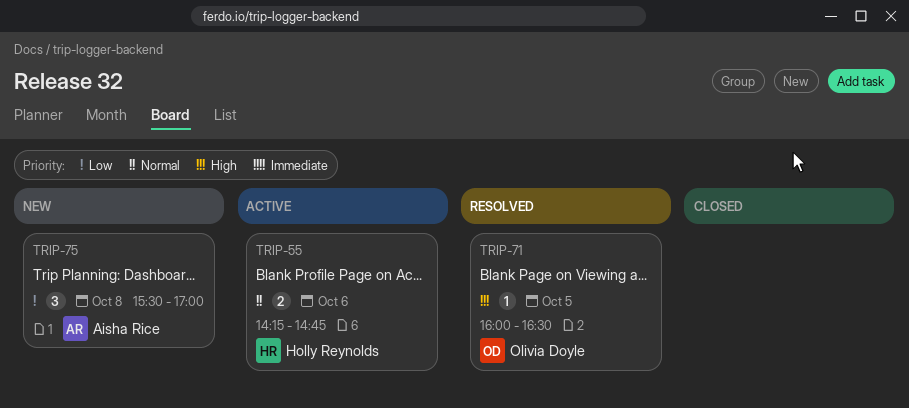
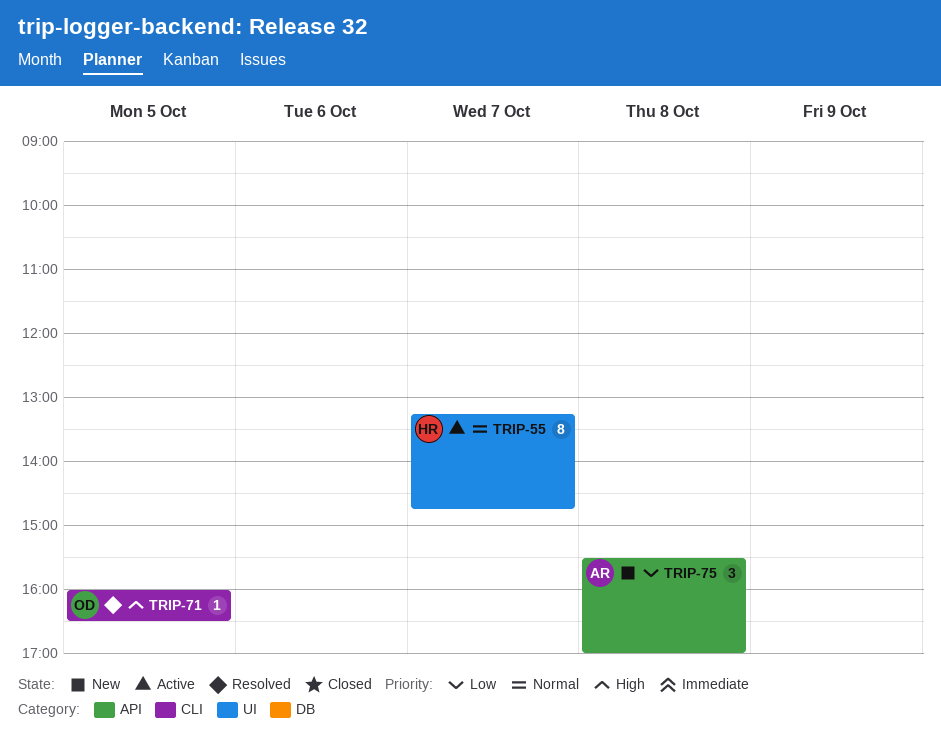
TRIP-55, estimate: 2 -> 8
TRIP-55, day: Oct 6 -> Oct 7
TRIP-55, begins: 14:15 -> 13:15

